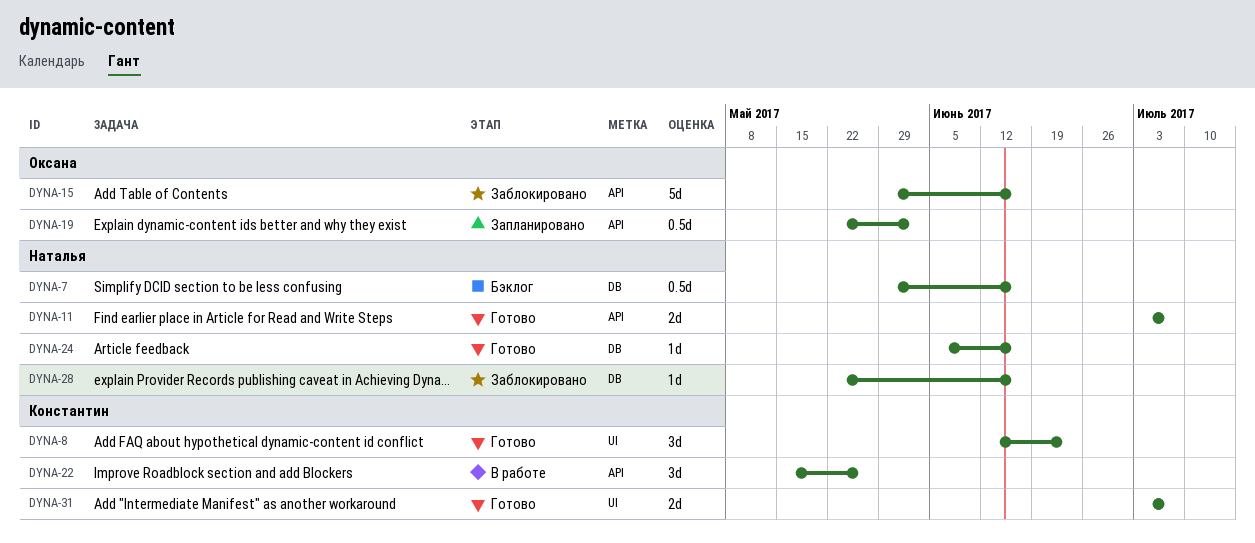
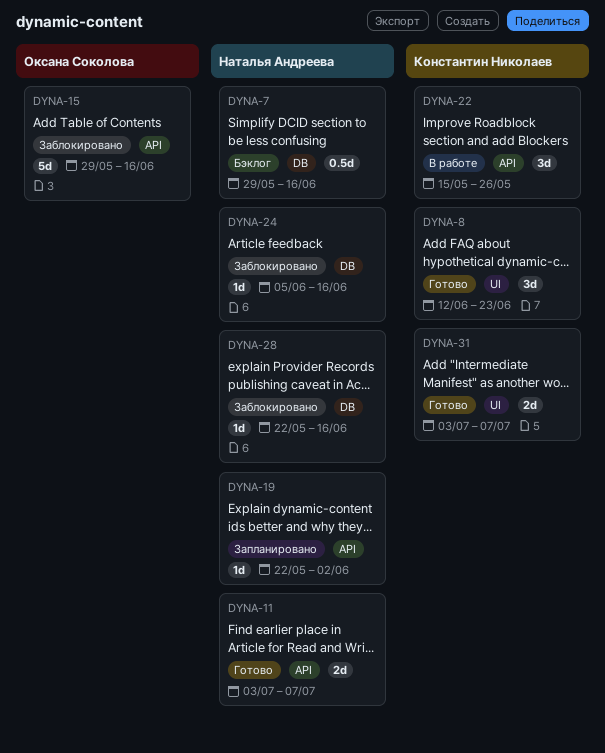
DYNA-19, owner: Оксана Соколова -> Наталья Андреева
DYNA-19, estimate: 0.5d -> 1d
DYNA-24, status: Готово -> Заблокировано

